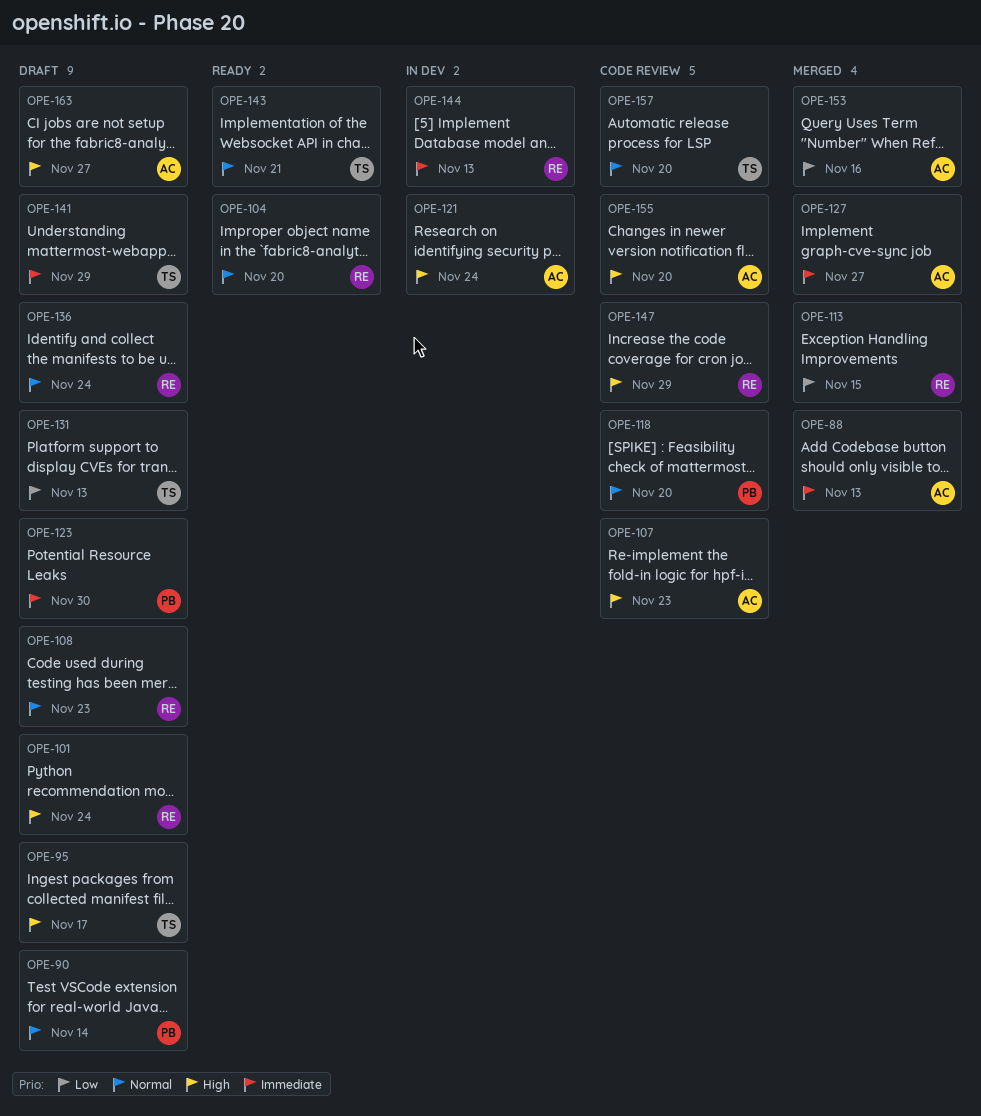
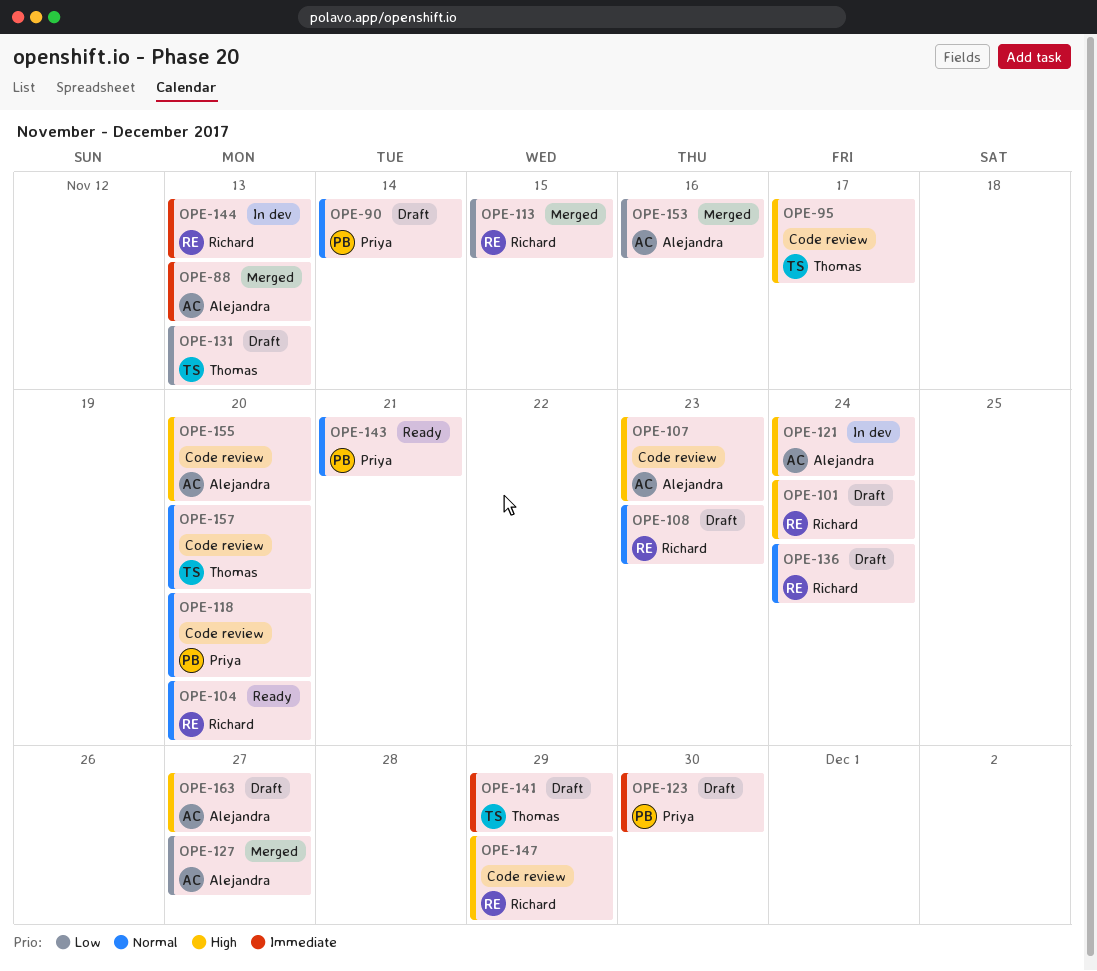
OPE-95, status: Draft -> Code review
OPE-127, priority: Immediate -> Low
OPE-143, owner: Thomas -> Priya

